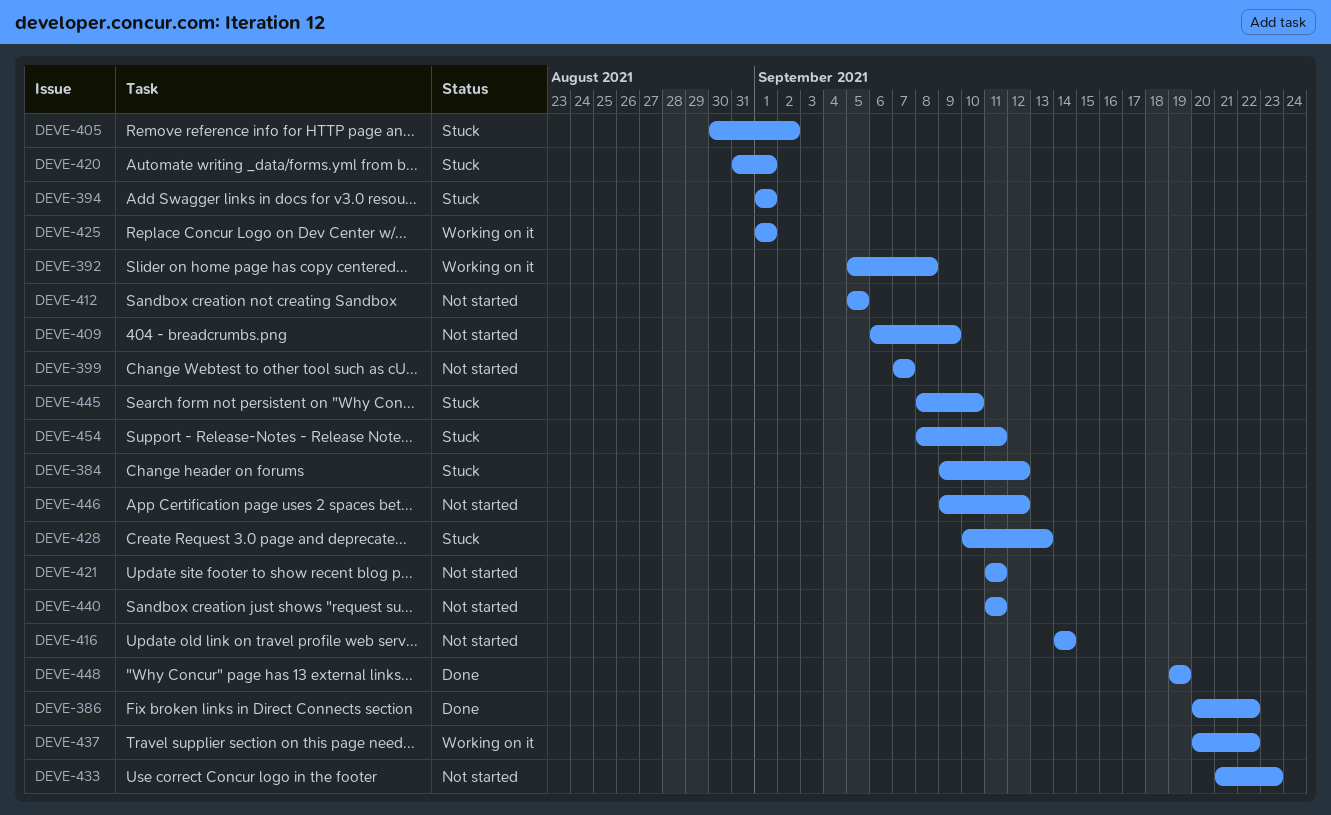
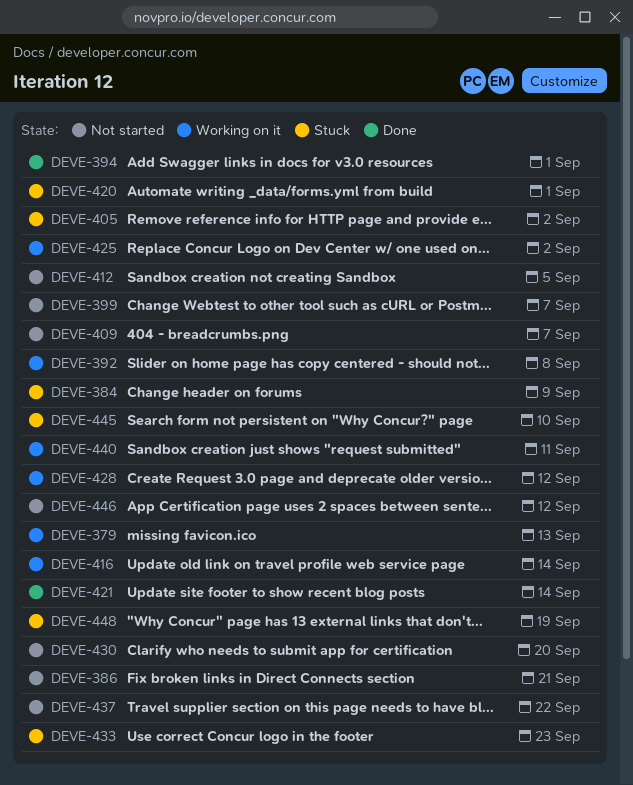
DEVE-379: none -> present
DEVE-384, due: Sep 12 -> Sep 9
DEVE-386, status: Done -> Not started
DEVE-386, due: Sep 22 -> Sep 21
DEVE-394, status: Stuck -> Done
DEVE-409, due: Sep 9 -> Sep 7
DEVE-416, status: Not started -> Working on it
DEVE-421, status: Not started -> Done
DEVE-421, due: Sep 11 -> Sep 14
DEVE-425, due: Sep 1 -> Sep 2
DEVE-428, status: Stuck -> Working on it
DEVE-428, due: Sep 13 -> Sep 12
DEVE-430: none -> present
DEVE-433, status: Not started -> Stuck
DEVE-437, status: Working on it -> Not started
DEVE-440, status: Not started -> Working on it
DEVE-448, status: Done -> Stuck
DEVE-454: present -> none

